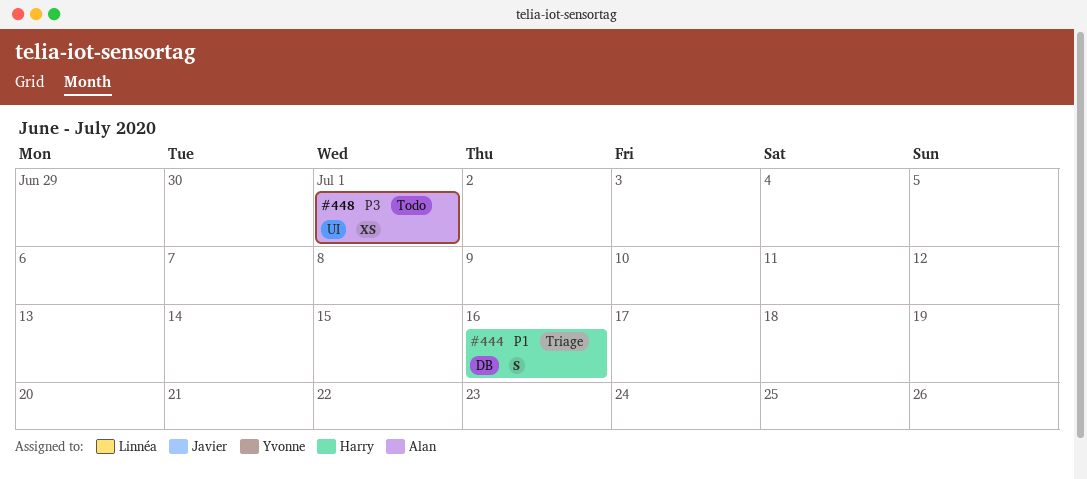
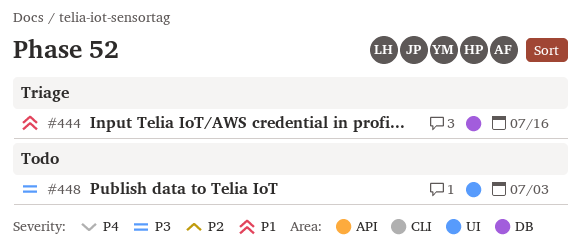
#448, due: Jul 1 -> Jul 3

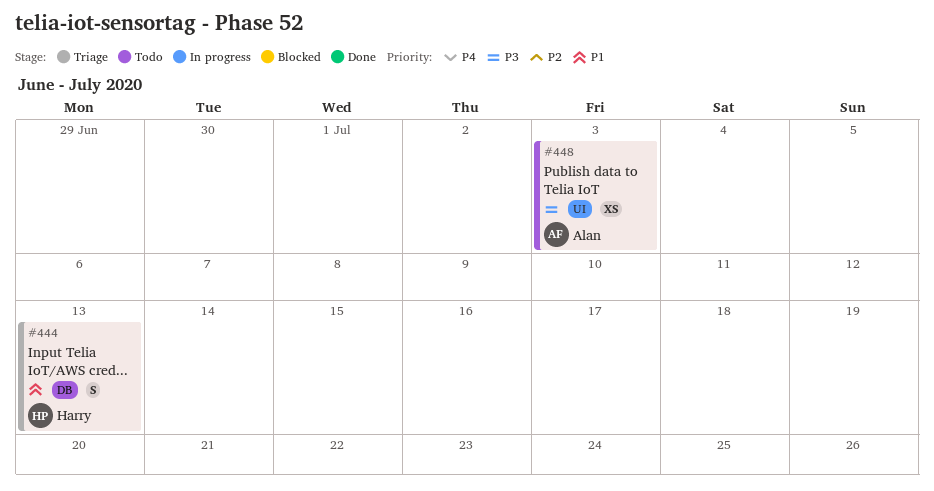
#444, due: Jul 16 -> Jul 13

